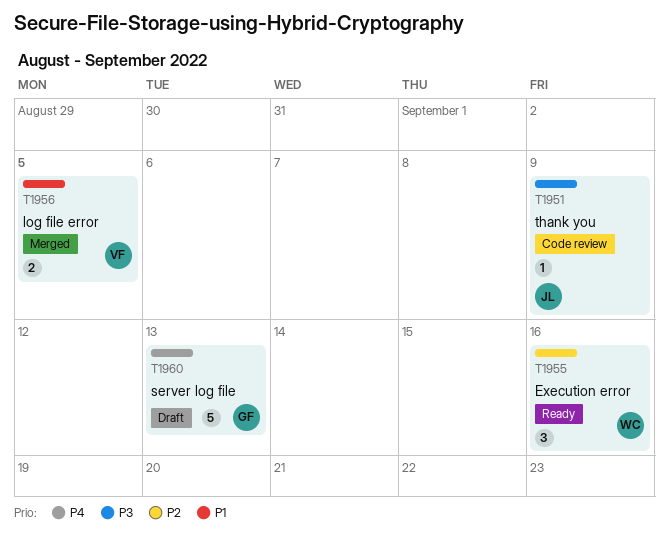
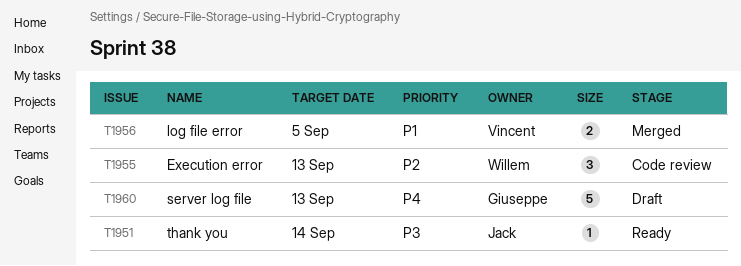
T1951, status: Code review -> Ready
T1951, due: Sep 9 -> Sep 14
T1955, status: Ready -> Code review
T1955, due: Sep 16 -> Sep 13

